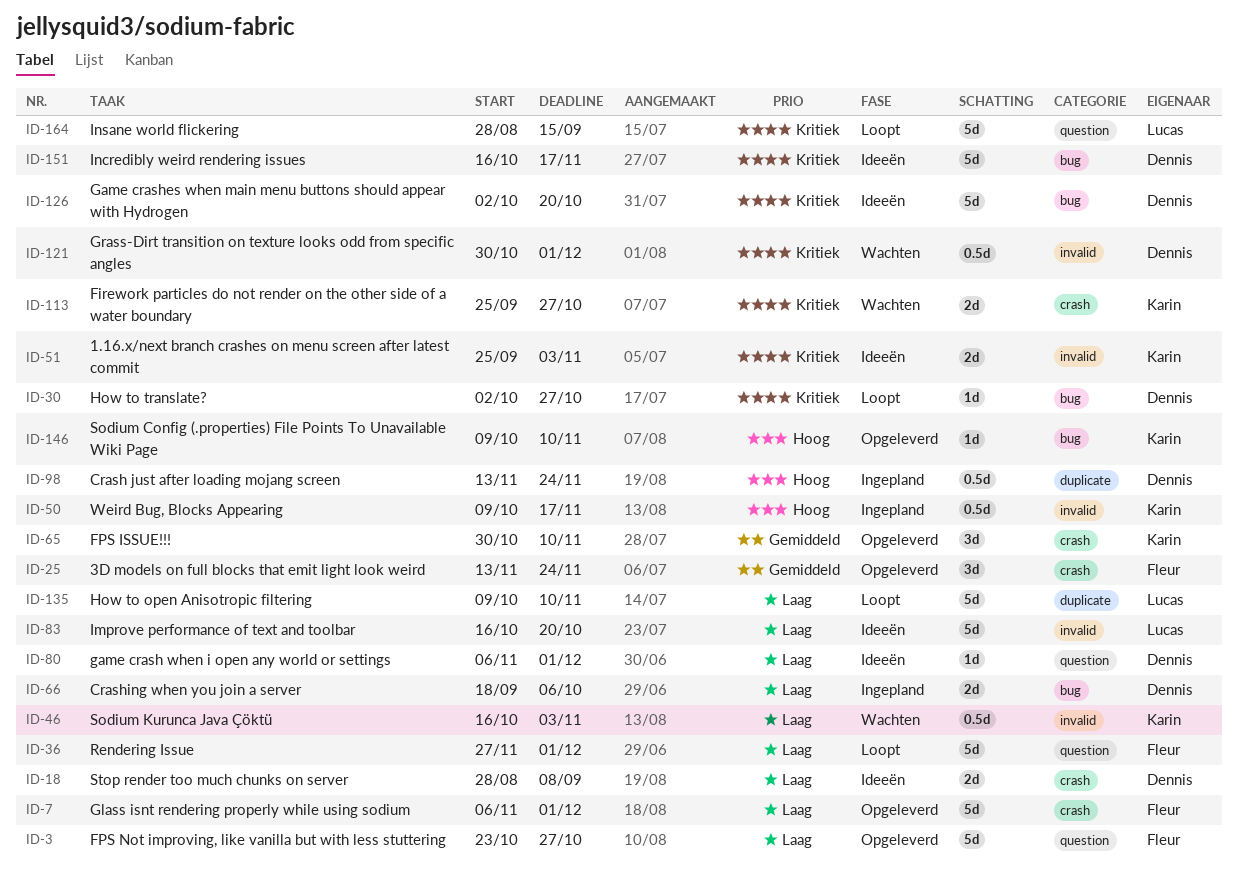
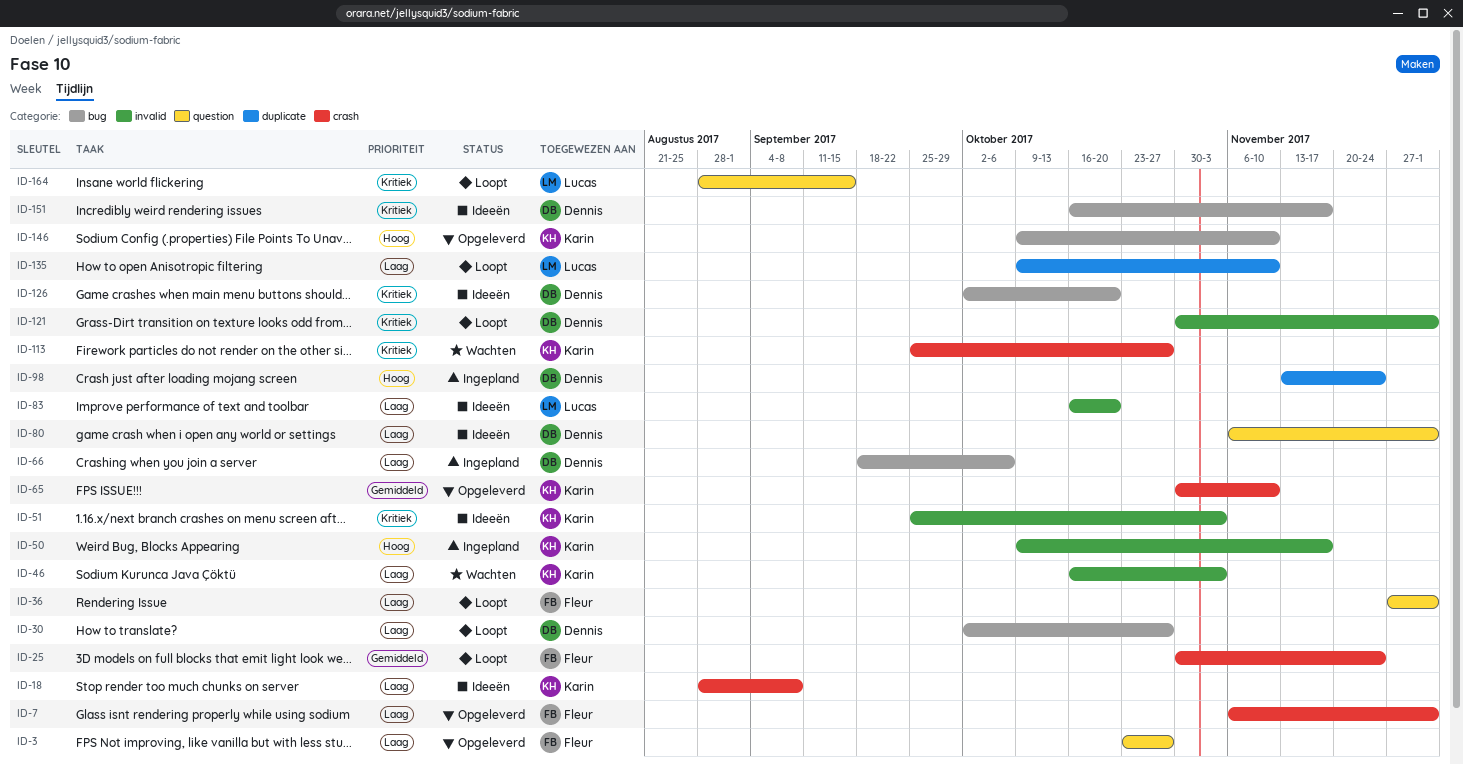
ID-18, owner: Dennis -> Karin
ID-25, status: Opgeleverd -> Loopt
ID-25, start: Nov 13 -> Oct 30
ID-30, priority: Kritiek -> Laag
ID-121, status: Wachten -> Loopt

